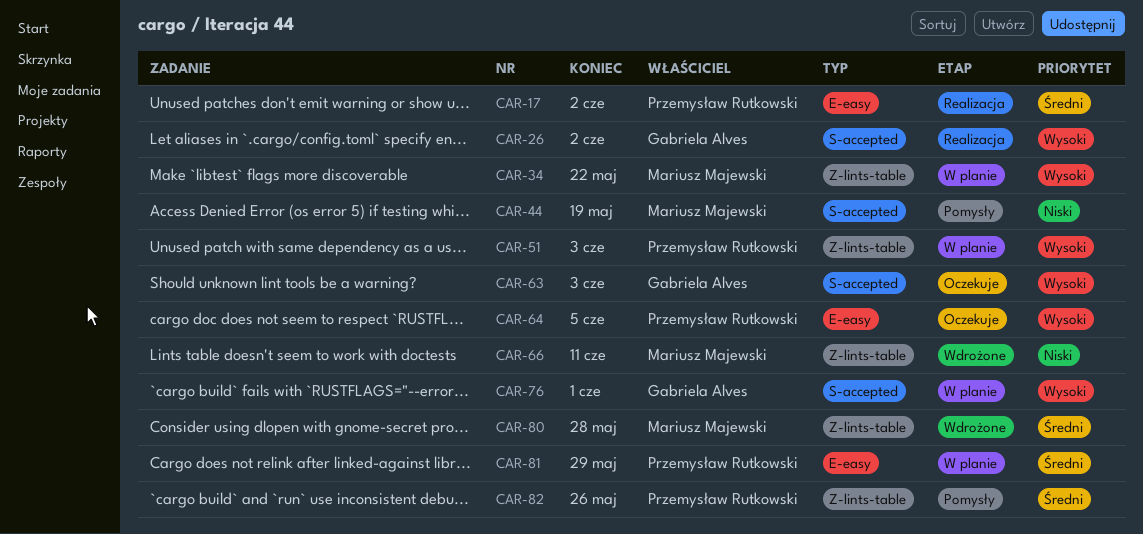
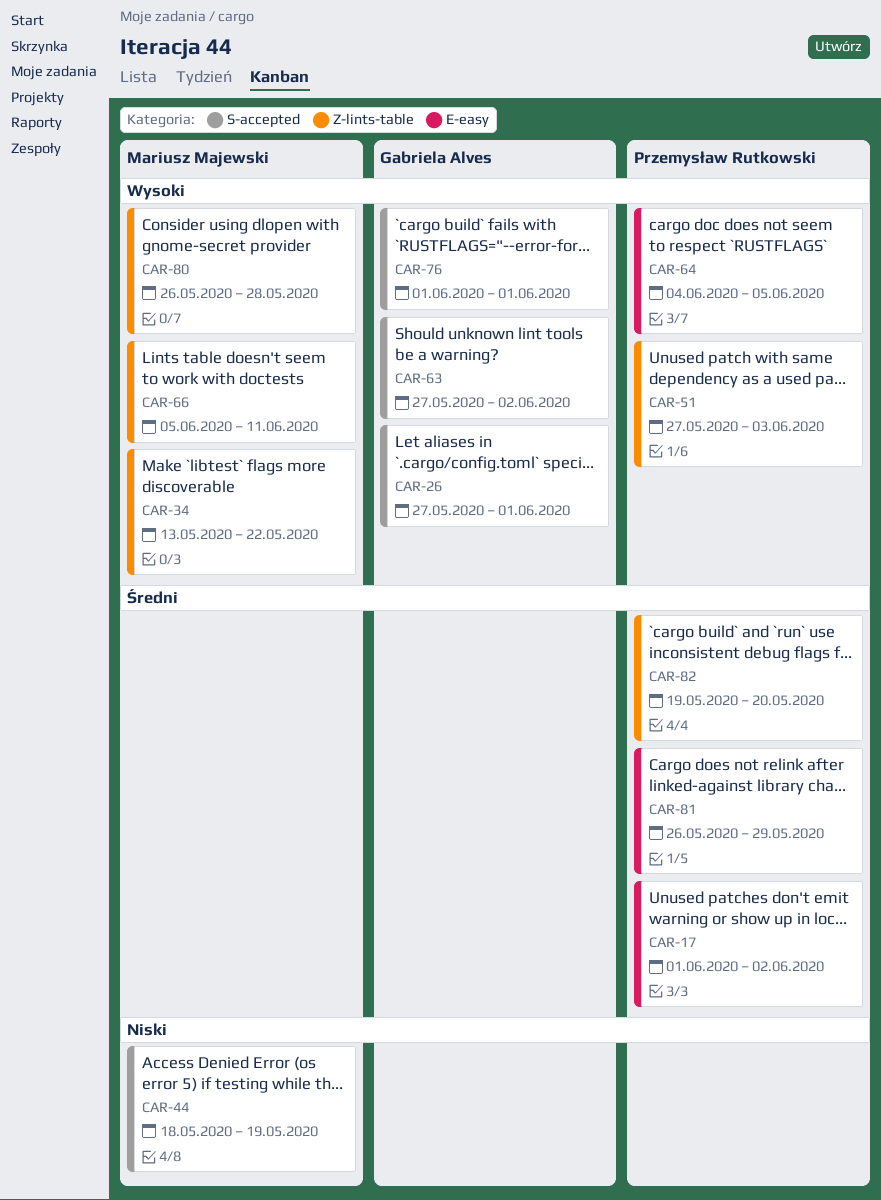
CAR-26, due: Jun 2 -> Jun 1
CAR-63, due: Jun 3 -> Jun 2
CAR-66, priority: Niski -> Wysoki
CAR-80, priority: Średni -> Wysoki
CAR-82, due: May 26 -> May 20

